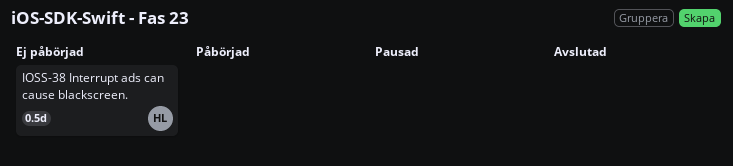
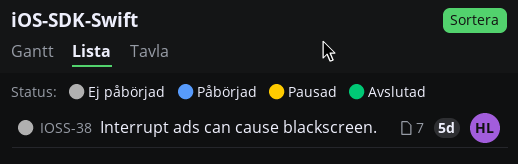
IOSS-38, estimate: 0.5d -> 5d

